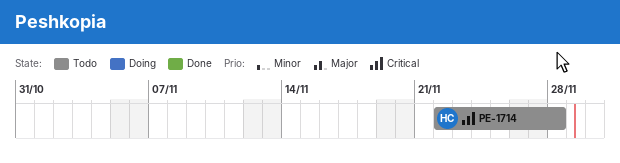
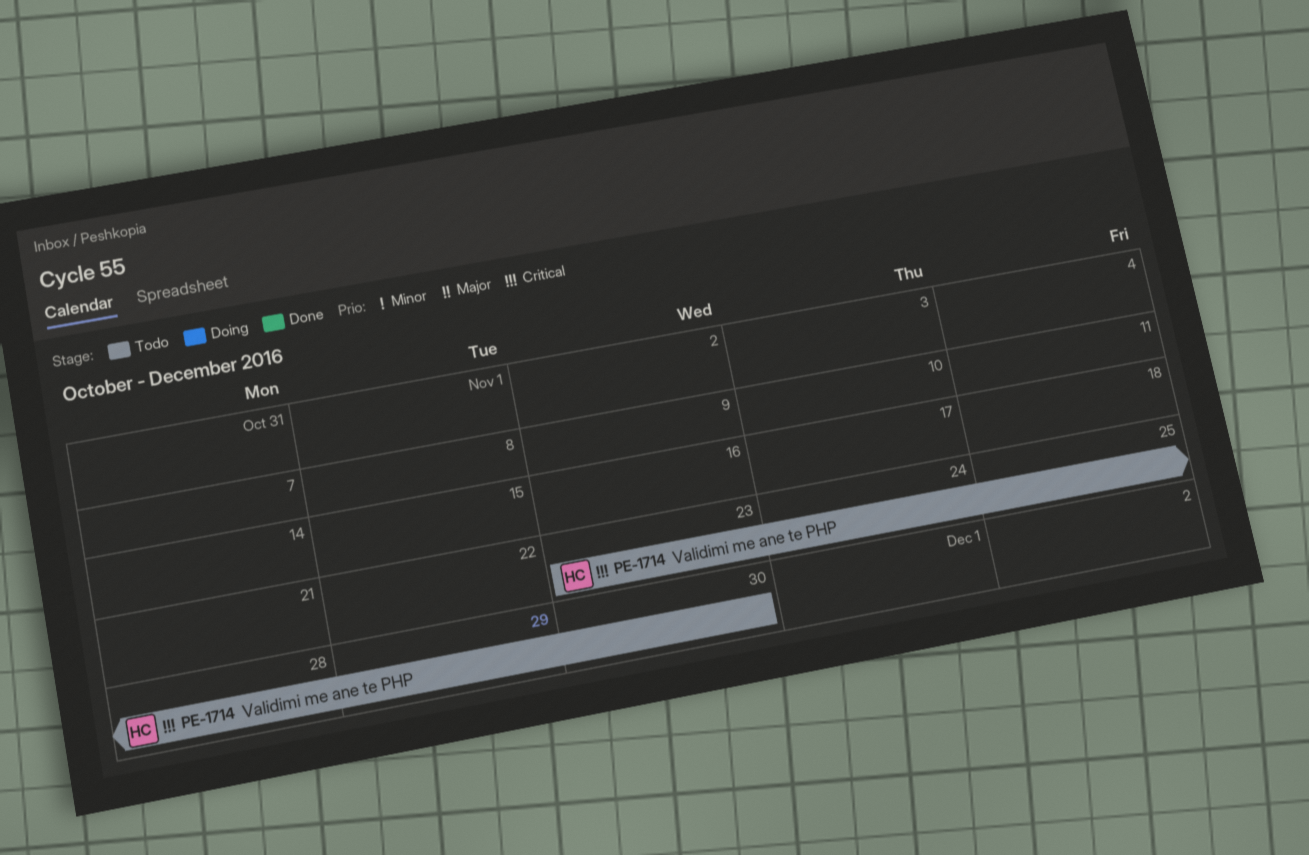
PE-1714, start: Nov 22 -> Nov 23
PE-1714, due: Nov 28 -> Nov 30

